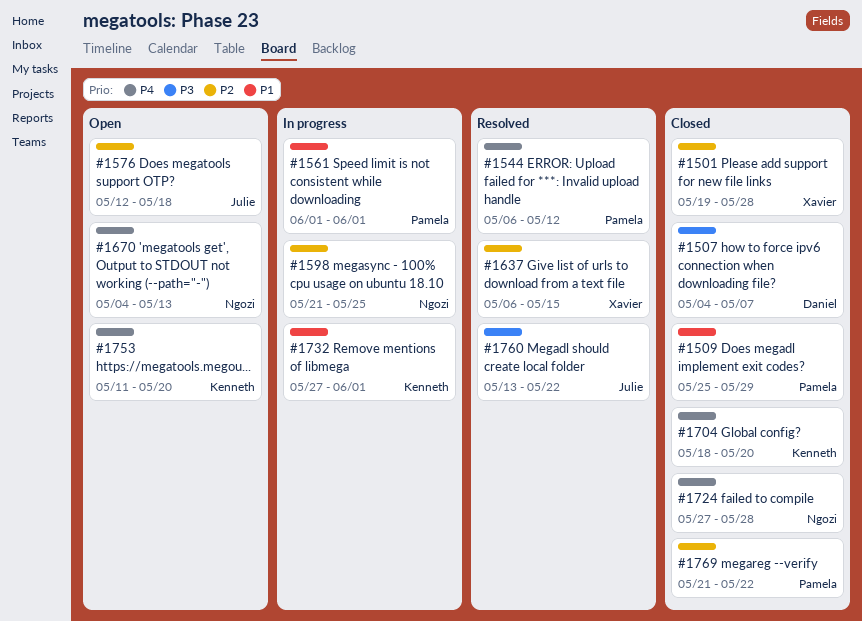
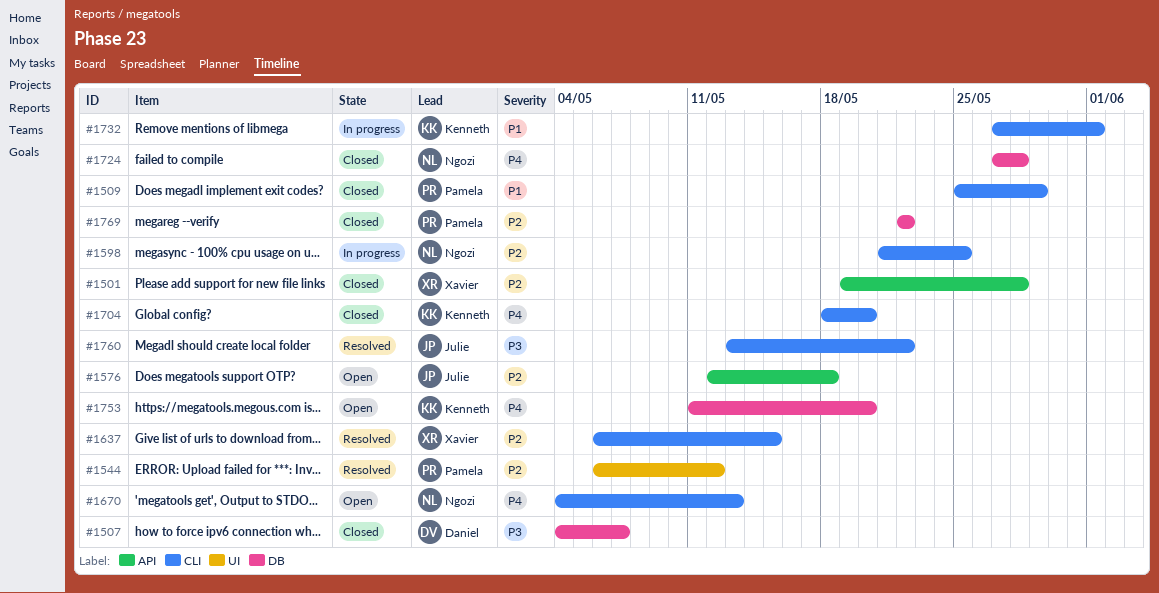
#1544, priority: P4 -> P2
#1561: present -> none
#1769, start: May 21 -> May 22

